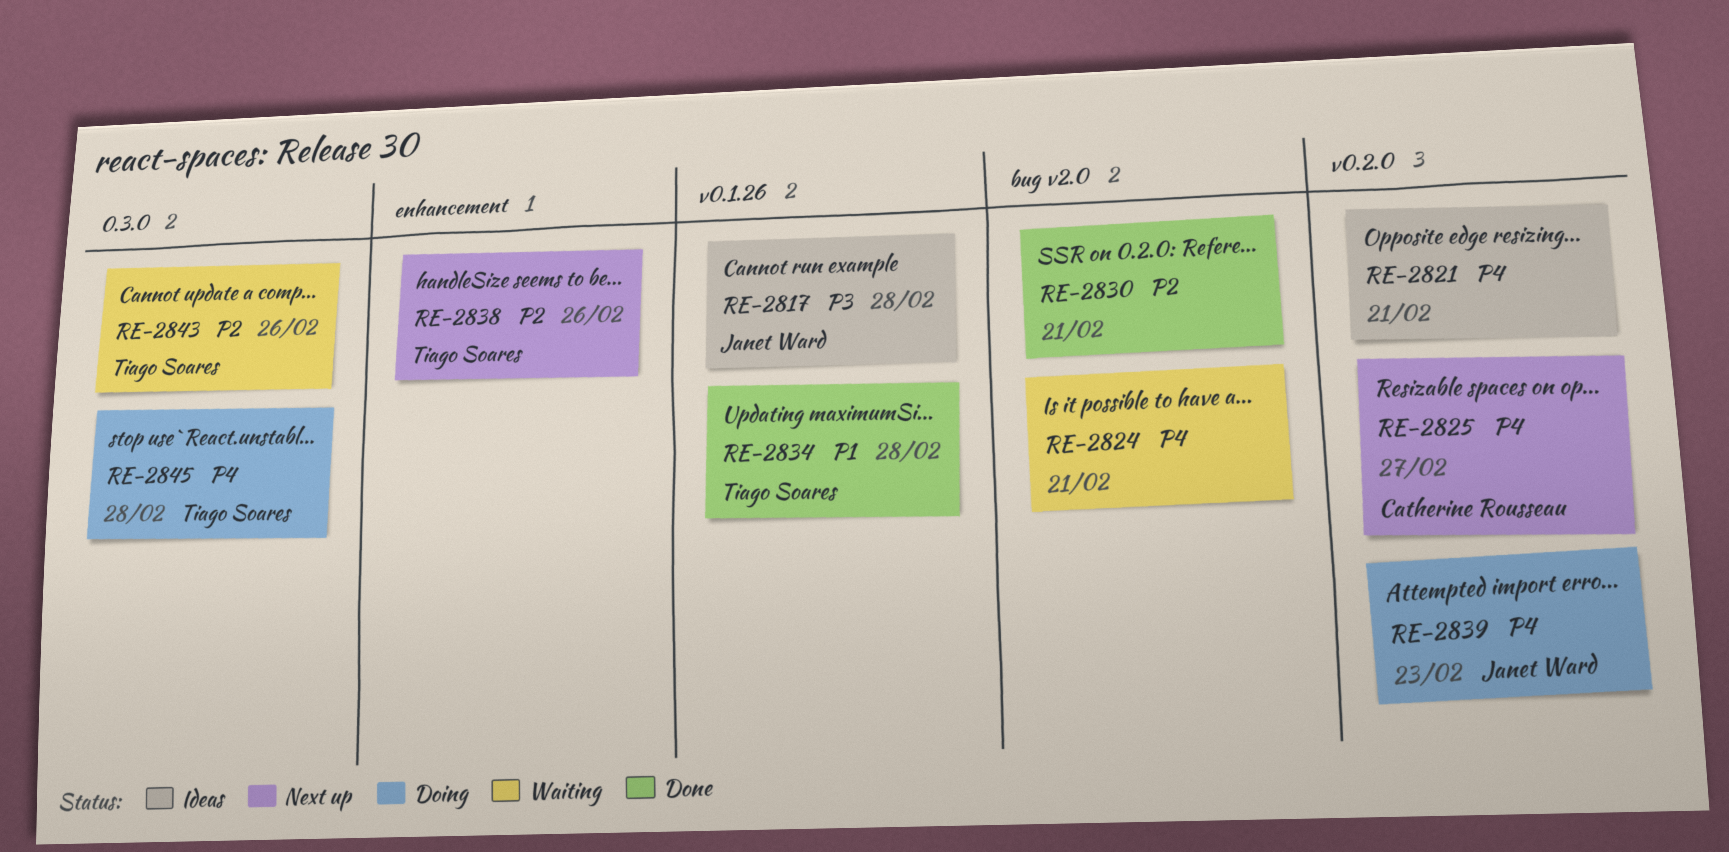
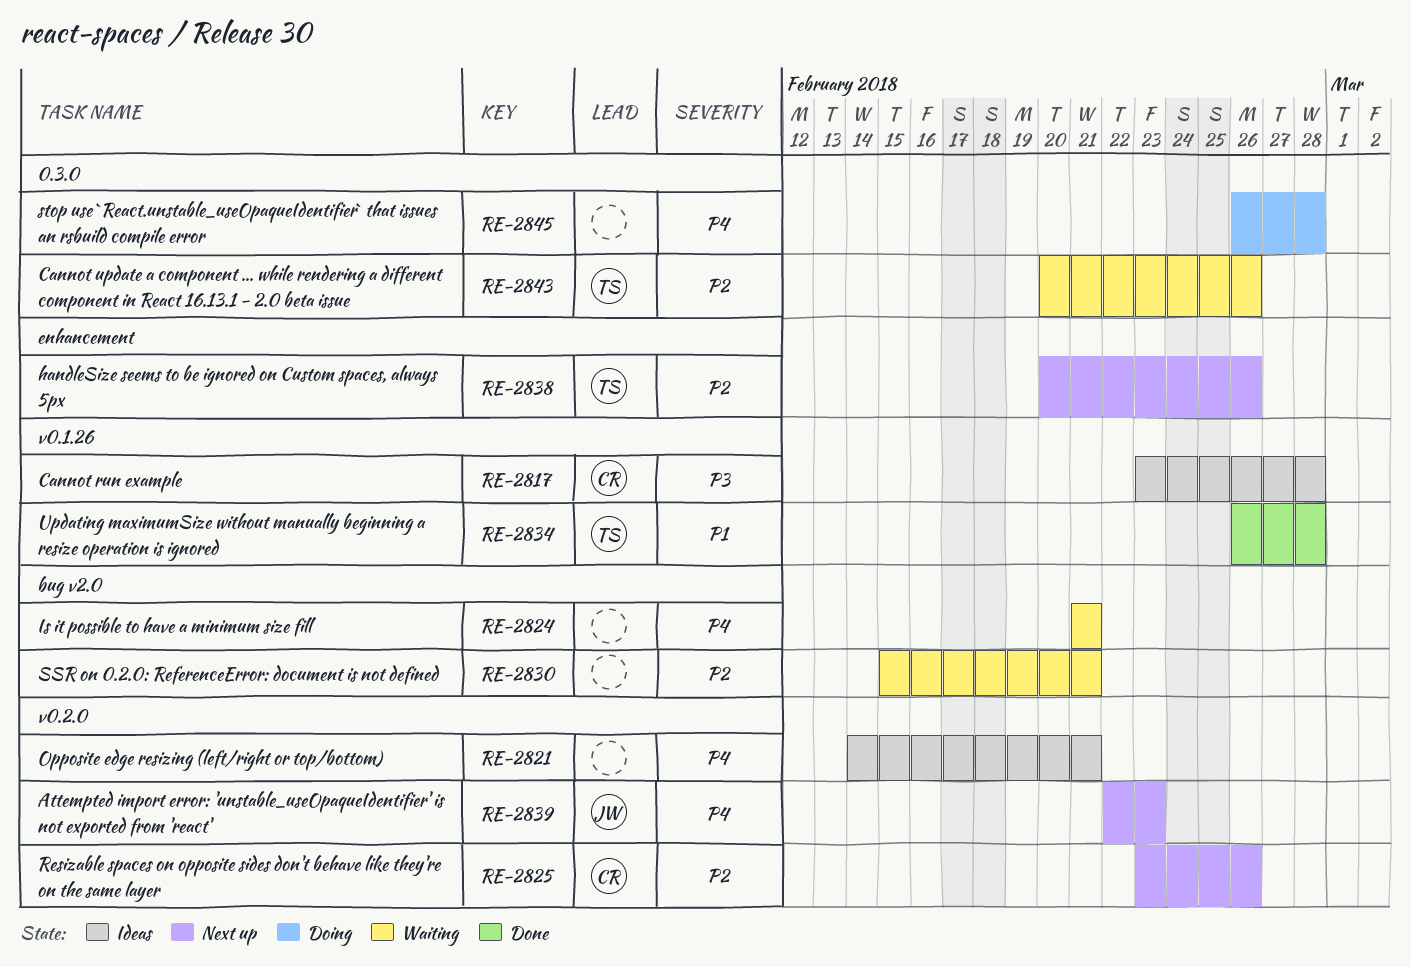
RE-2817, owner: Janet Ward -> Catherine Rousseau
RE-2825, priority: P4 -> P2
RE-2825, due: Feb 27 -> Feb 26
RE-2830, status: Done -> Waiting
RE-2839, status: Doing -> Next up
RE-2845, owner: Tiago Soares -> none

